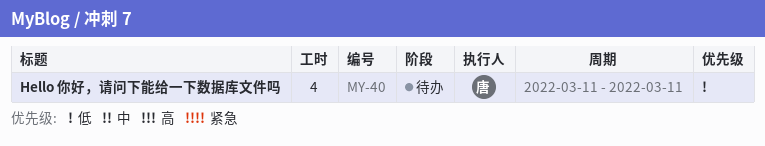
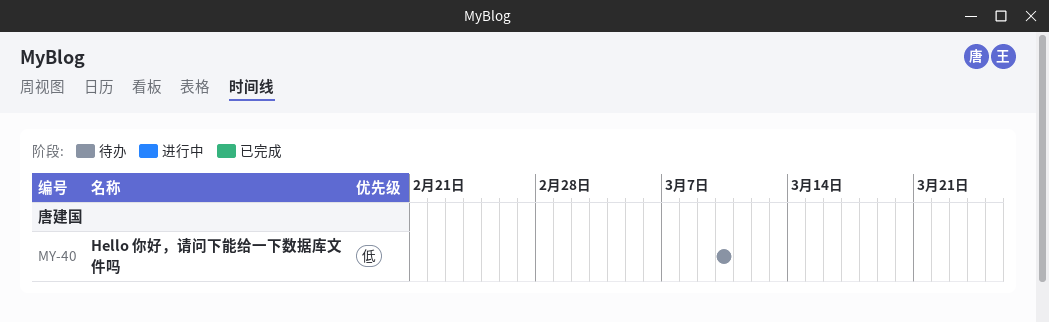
MY-40, start: Mar 11 -> Mar 10
MY-40, due: Mar 11 -> Mar 10

